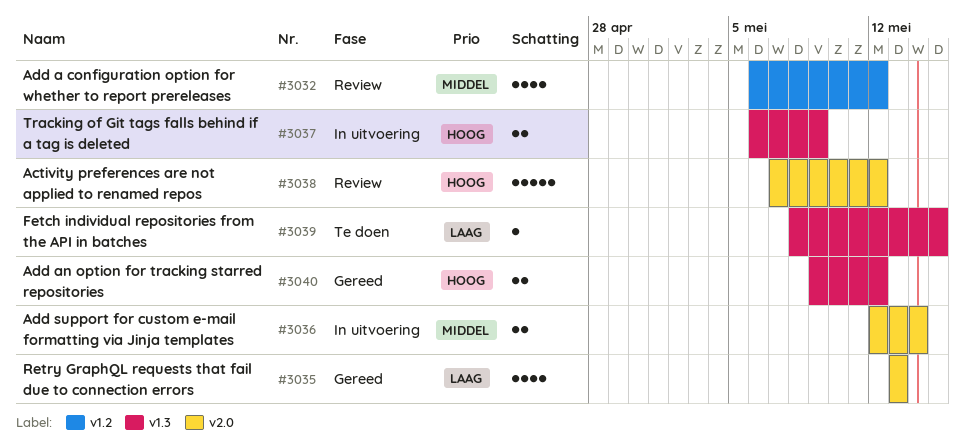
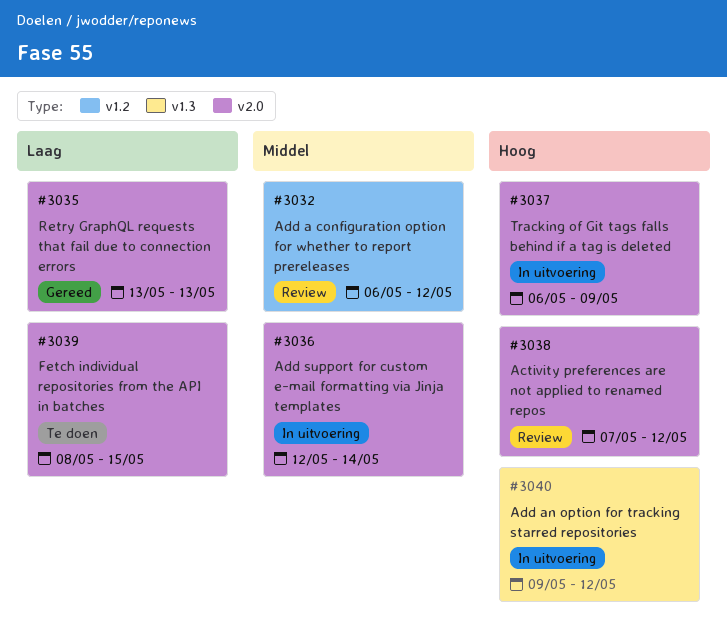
#3037, label: v1.3 -> v2.0
#3039, label: v1.3 -> v2.0
#3040, status: Gereed -> In uitvoering

